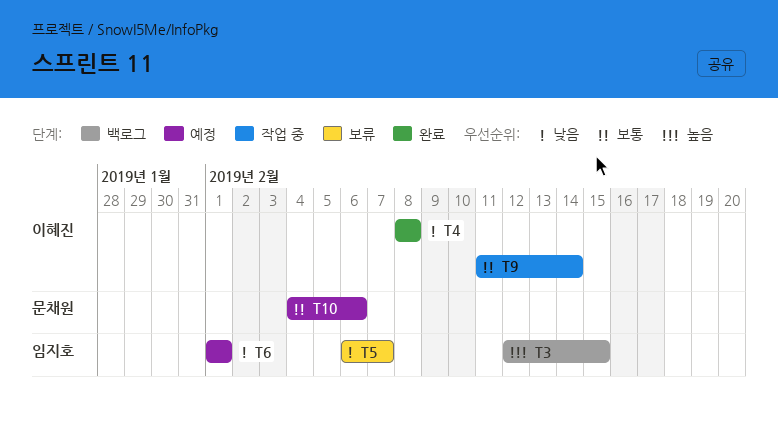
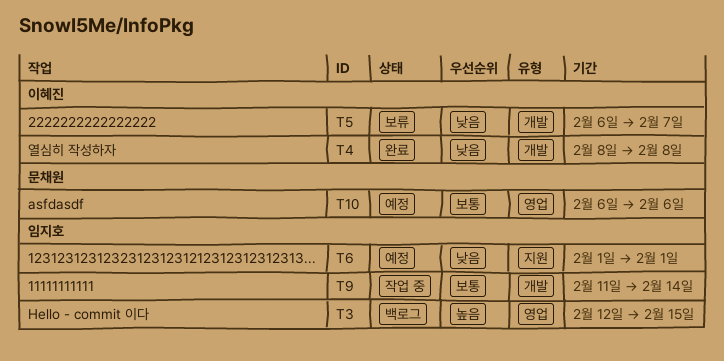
T5, owner: 임지호 -> 이혜진
T9, owner: 이혜진 -> 임지호
T10, start: Feb 4 -> Feb 6

